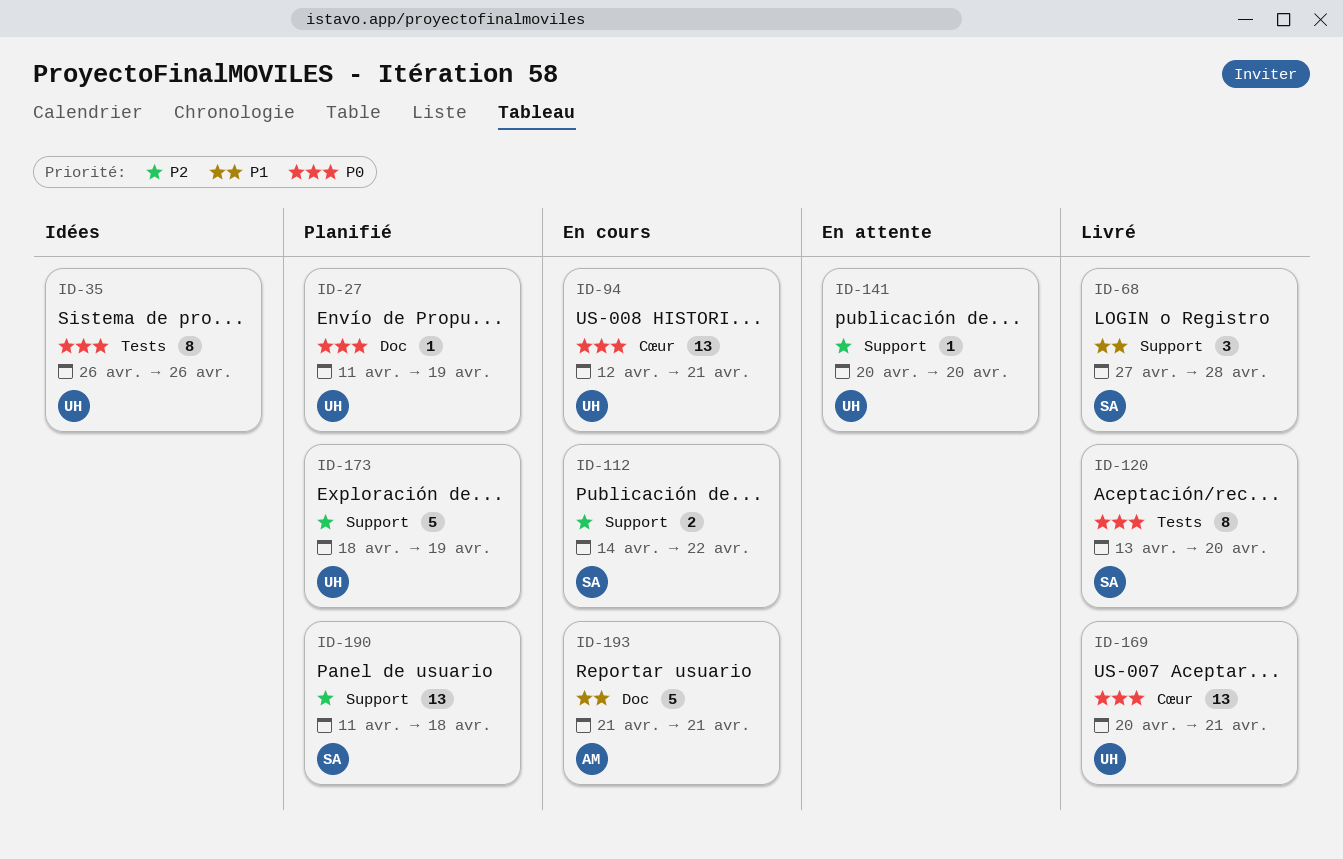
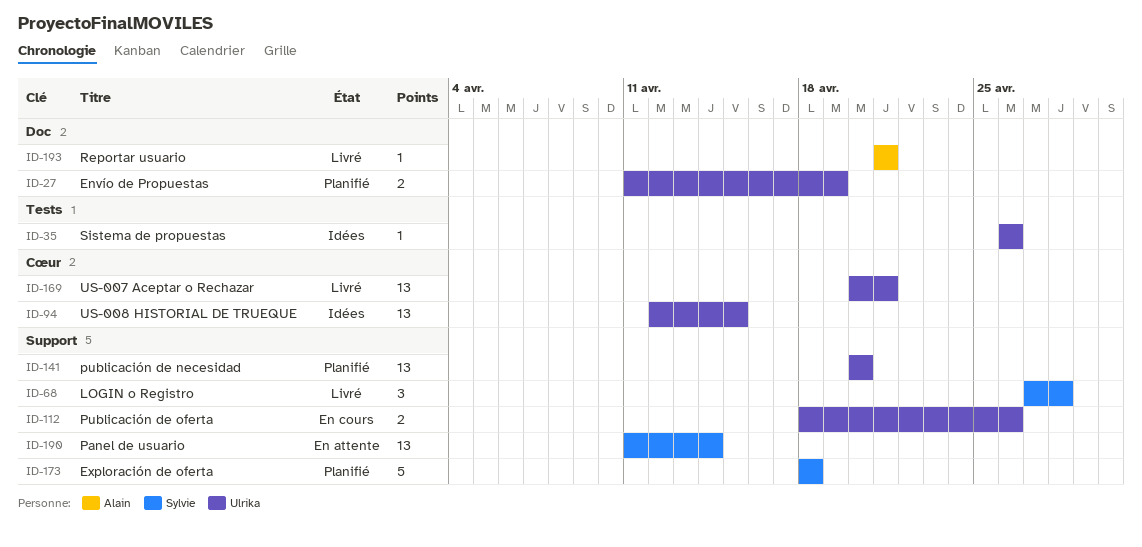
ID-27, estimate: 1 -> 2
ID-35, estimate: 8 -> 1
ID-94, status: En cours -> Idées
ID-94, due: Apr 21 -> Apr 15
ID-112, owner: Sylvie -> Ulrika
ID-112, start: Apr 14 -> Apr 18
ID-112, due: Apr 22 -> Apr 26
ID-120: present -> none
ID-141, status: En attente -> Planifié
ID-141, estimate: 1 -> 13
ID-173, owner: Ulrika -> Sylvie
ID-173, due: Apr 19 -> Apr 18
ID-190, status: Planifié -> En attente
ID-190, due: Apr 18 -> Apr 14
ID-193, status: En cours -> Livré
ID-193, estimate: 5 -> 1

